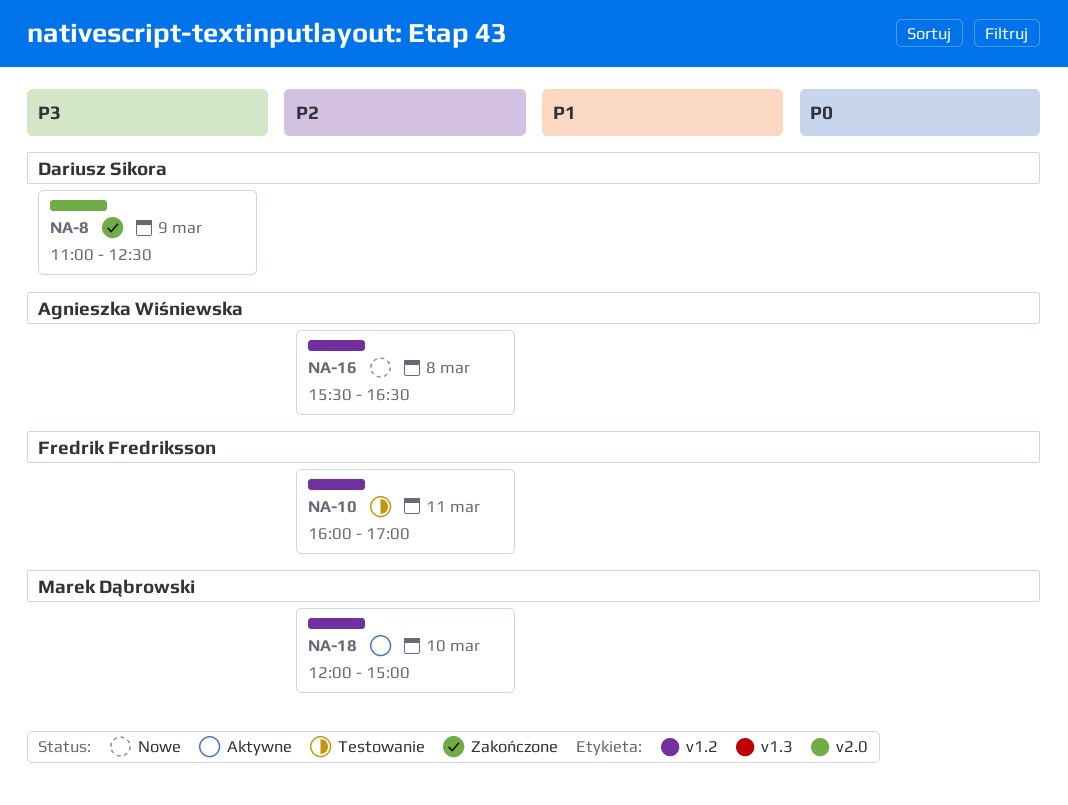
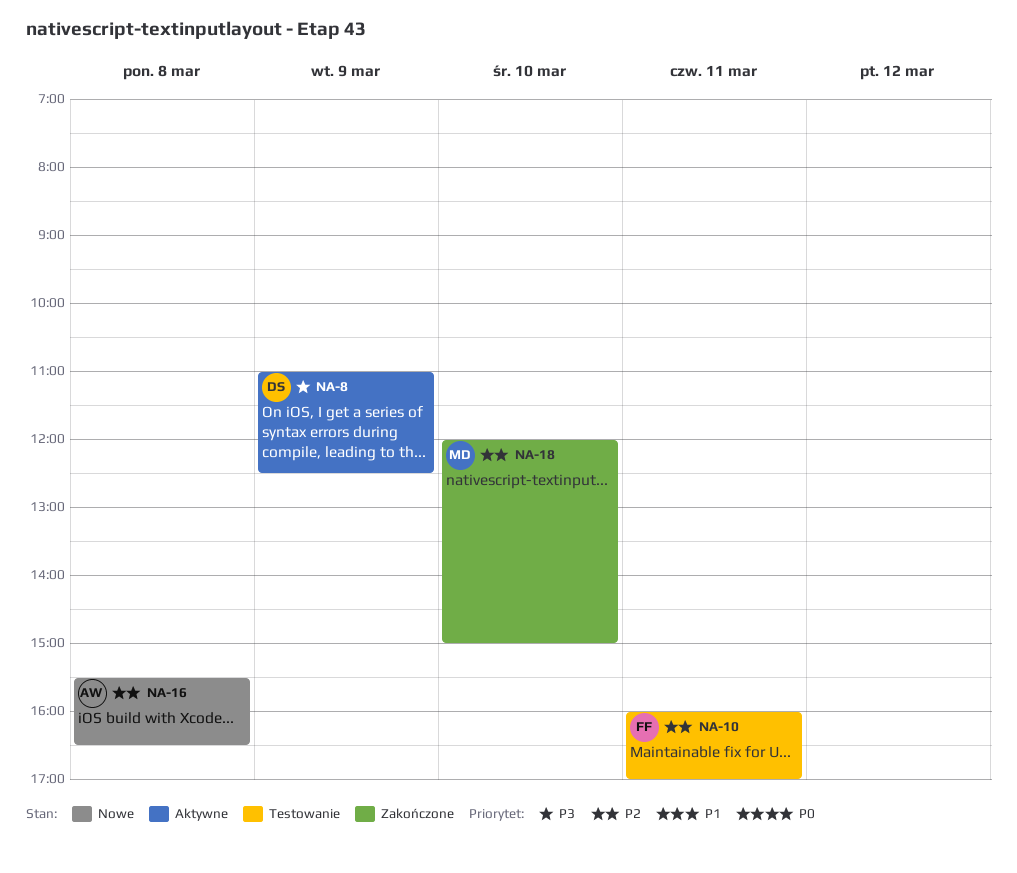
NA-8, status: Zakończone -> Aktywne
NA-18, status: Aktywne -> Zakończone

